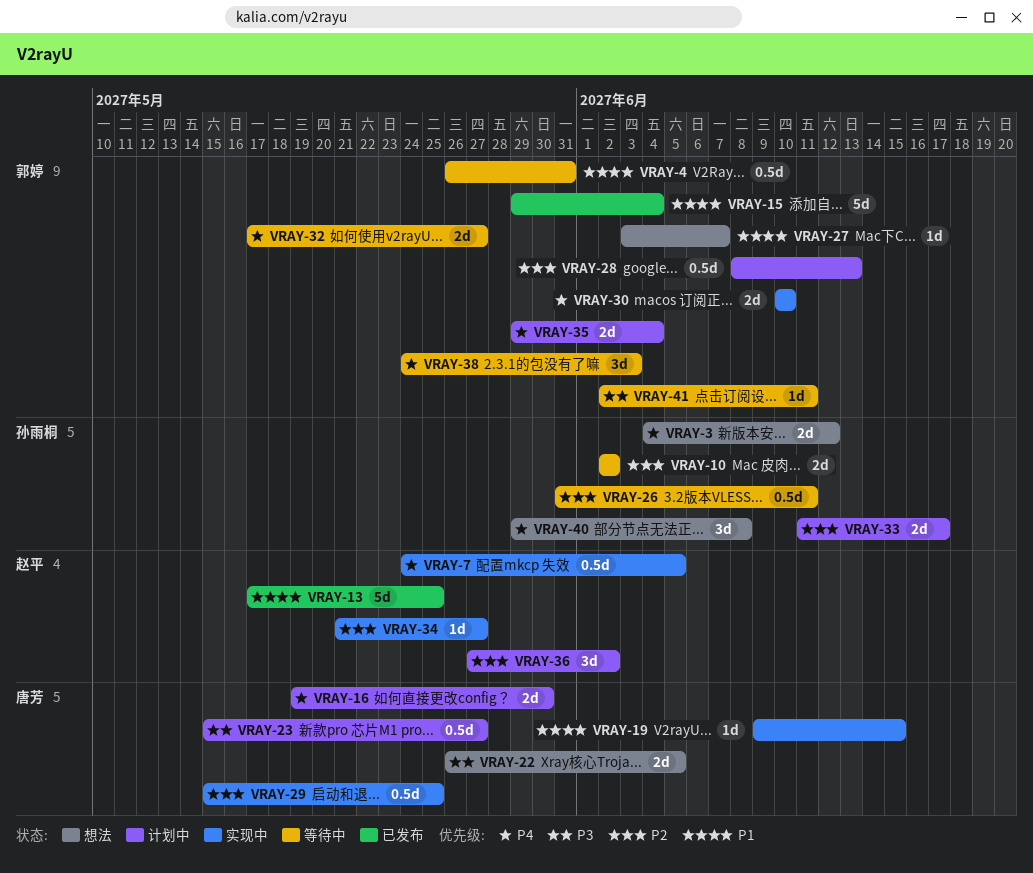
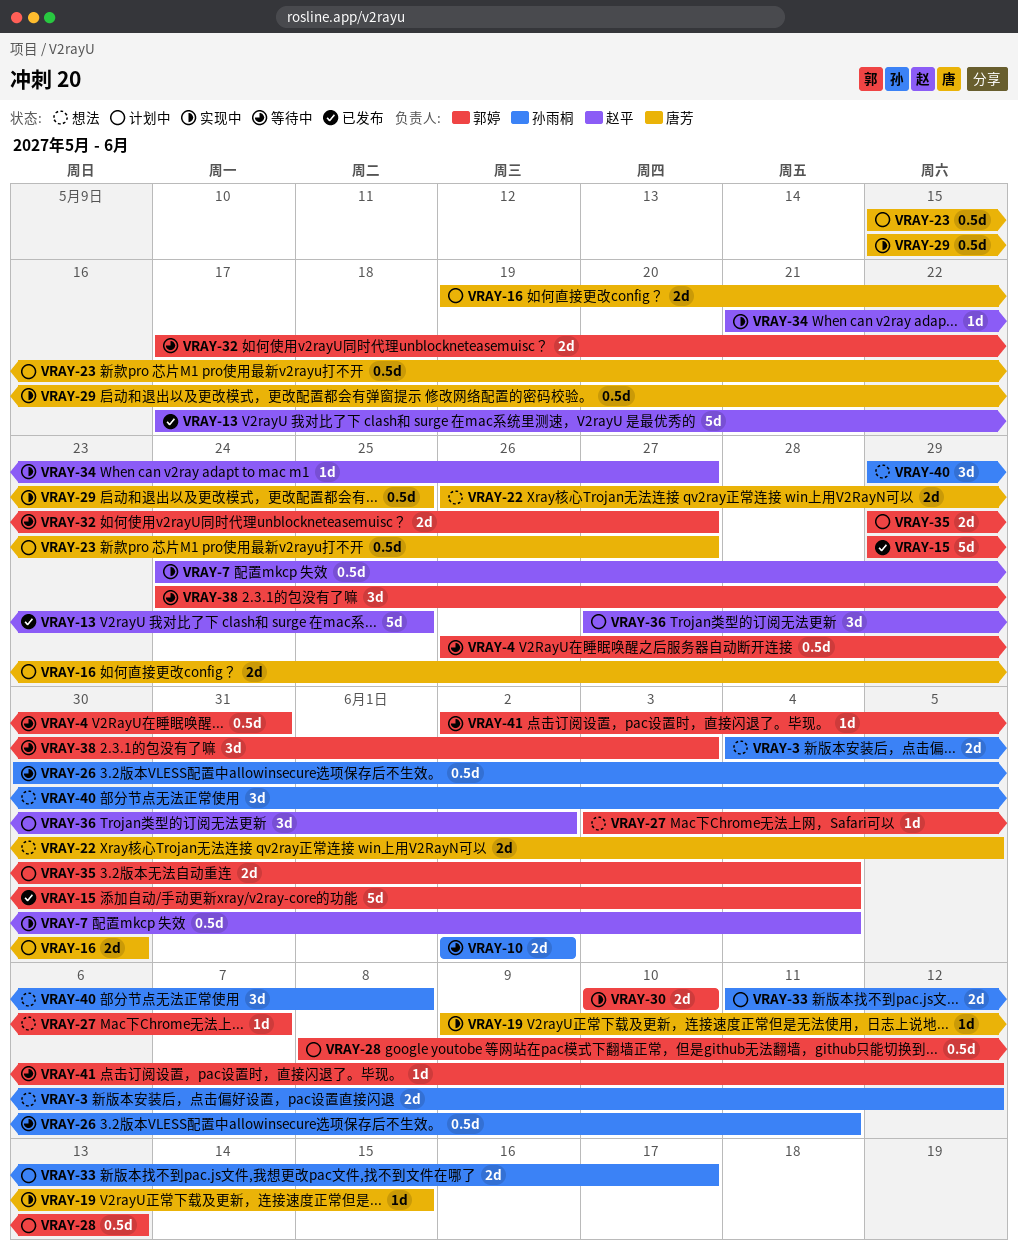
VRAY-7, due: Jun 5 -> Jun 4
VRAY-26, start: May 31 -> May 30
VRAY-41, due: Jun 11 -> Jun 12

